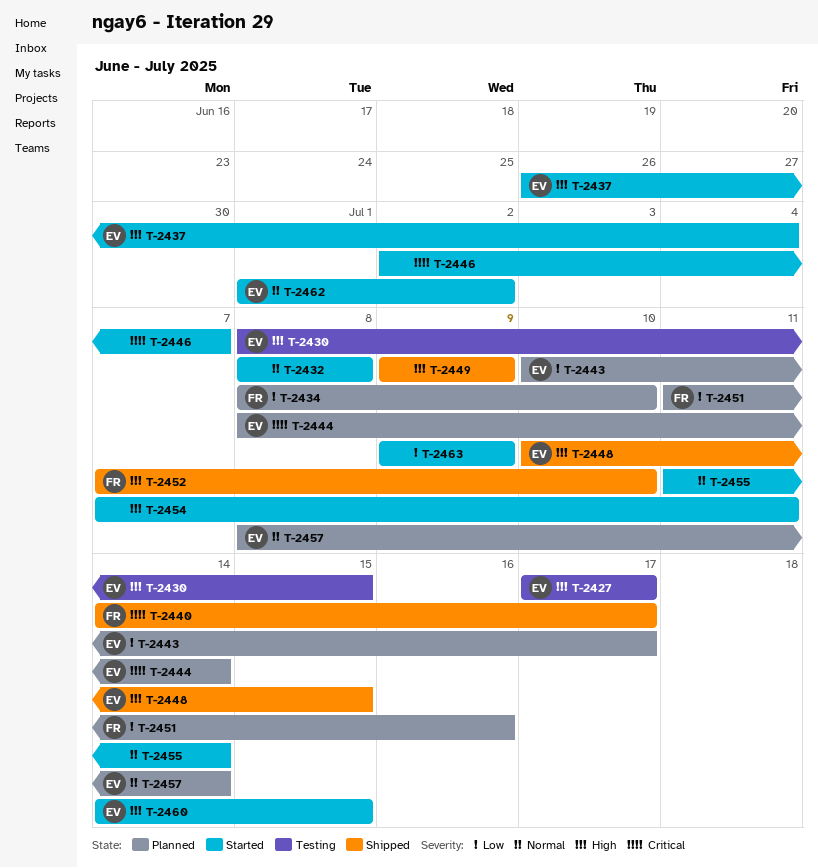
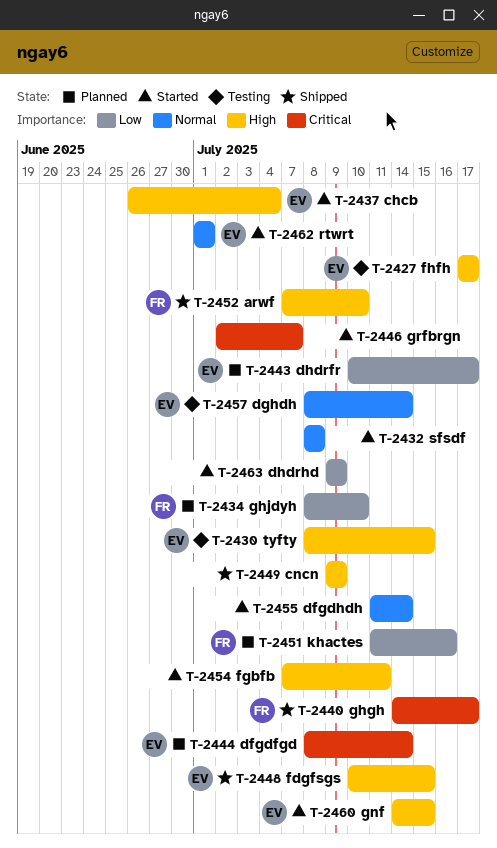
T-2457, status: Planned -> Testing
T-2462, due: Jul 2 -> Jul 1

